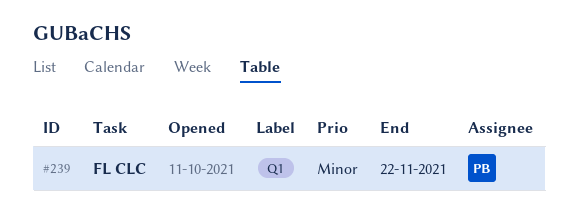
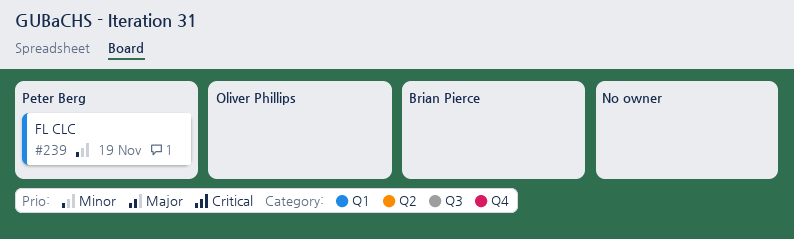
#239, due: Nov 22 -> Nov 19

